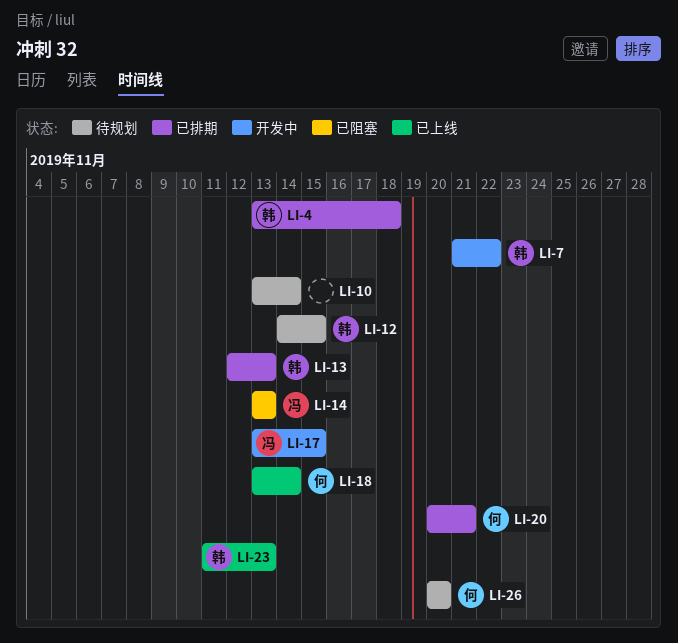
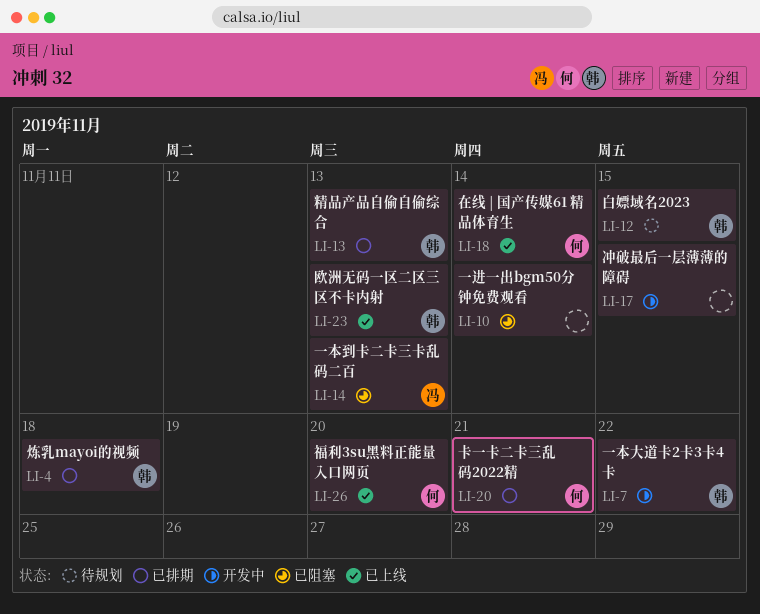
LI-10, status: 待规划 -> 已阻塞
LI-17, owner: 冯 -> none
LI-26, status: 待规划 -> 已上线

